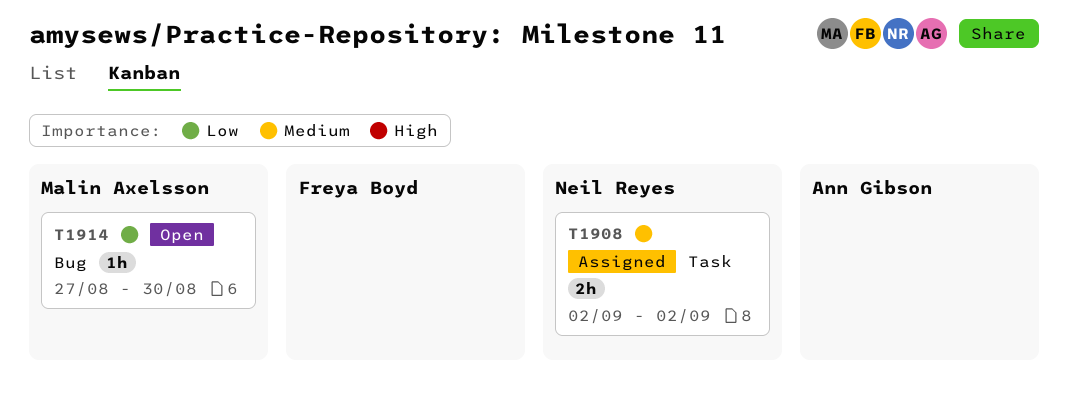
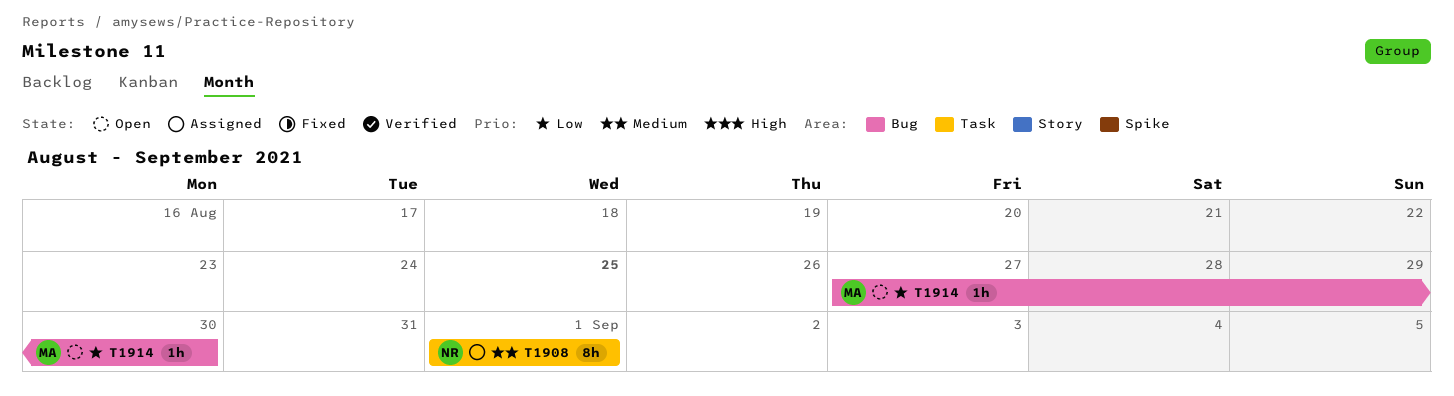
T1908, estimate: 2h -> 8h
T1908, start: Sep 2 -> Sep 1
T1908, due: Sep 2 -> Sep 1

